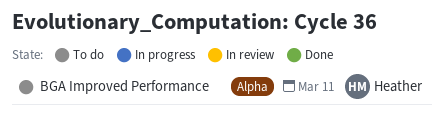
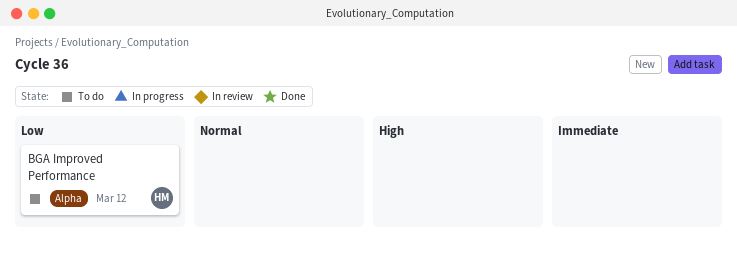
BGA Improved Performance, due: Mar 11 -> Mar 12

